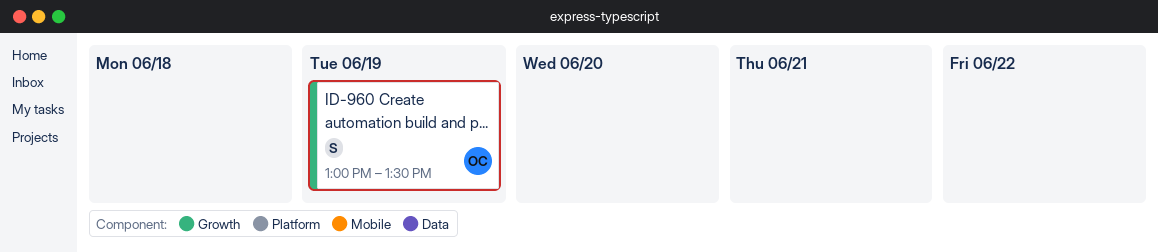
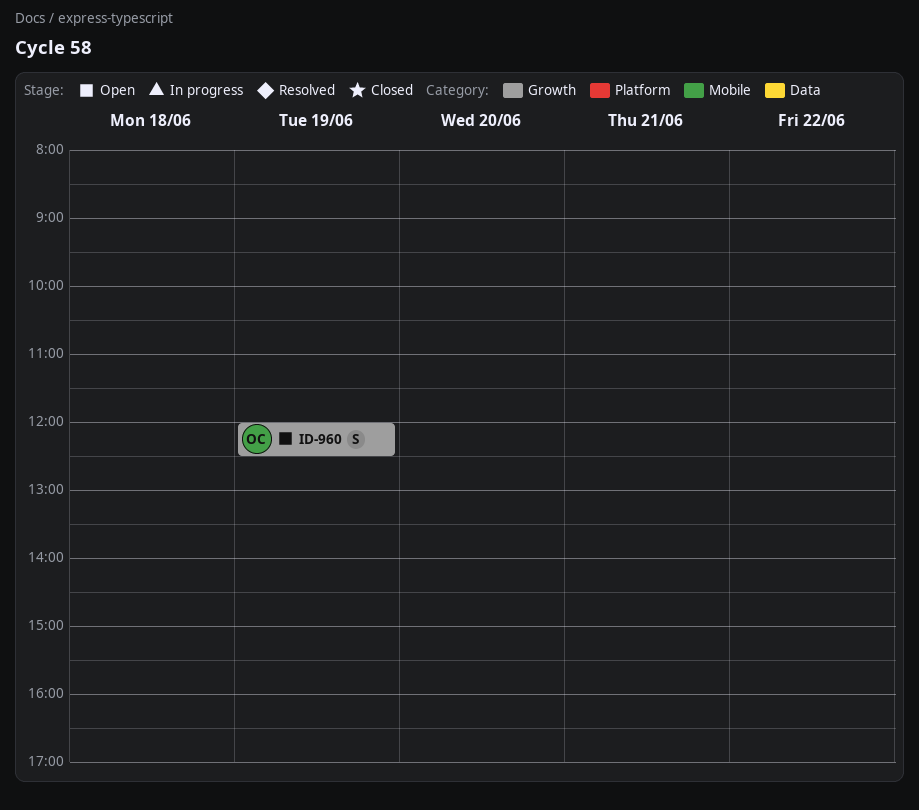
ID-960, begins: 13:00 -> 12:00
ID-960, ends: 13:30 -> 12:30

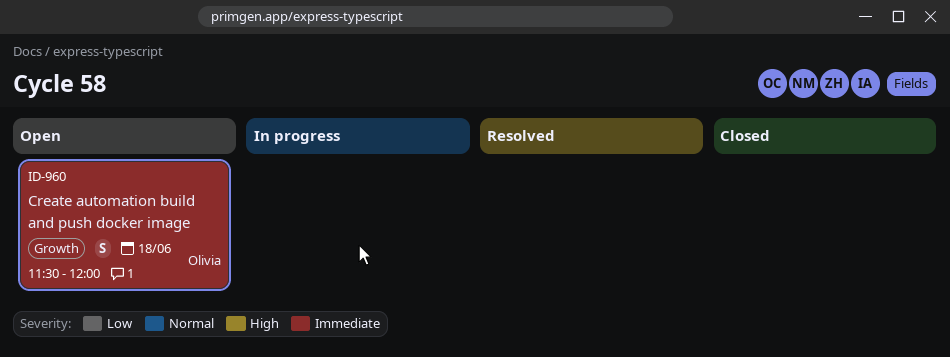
ID-960, day: Jun 19 -> Jun 18
ID-960, begins: 12:00 -> 11:30
ID-960, ends: 12:30 -> 12:00

